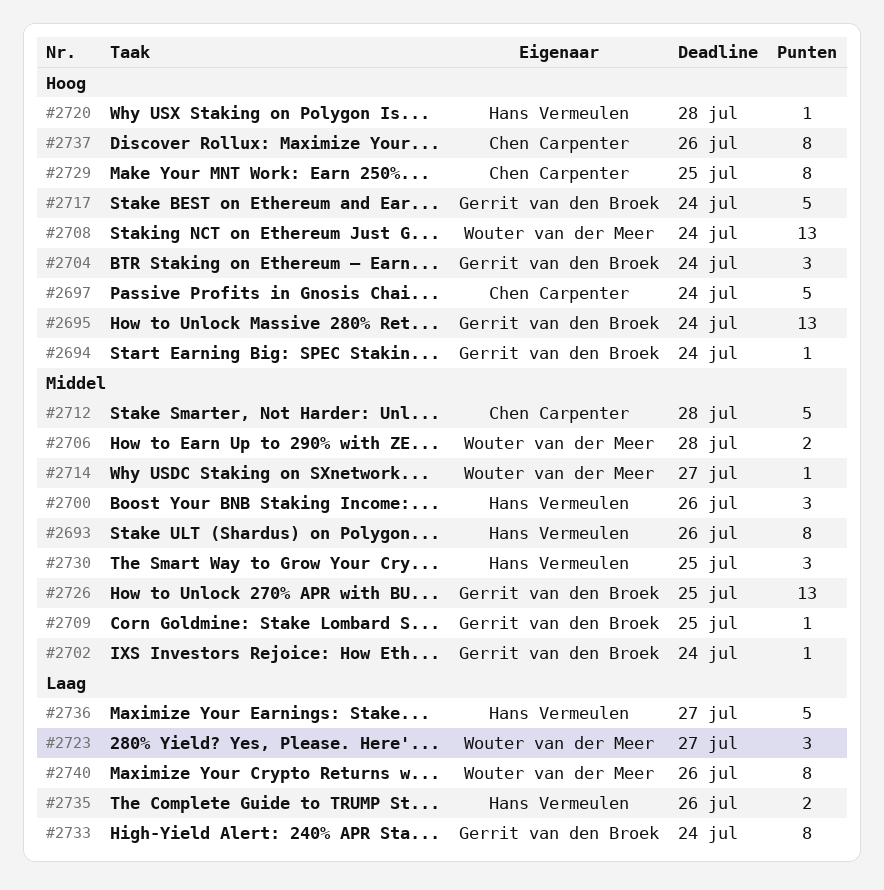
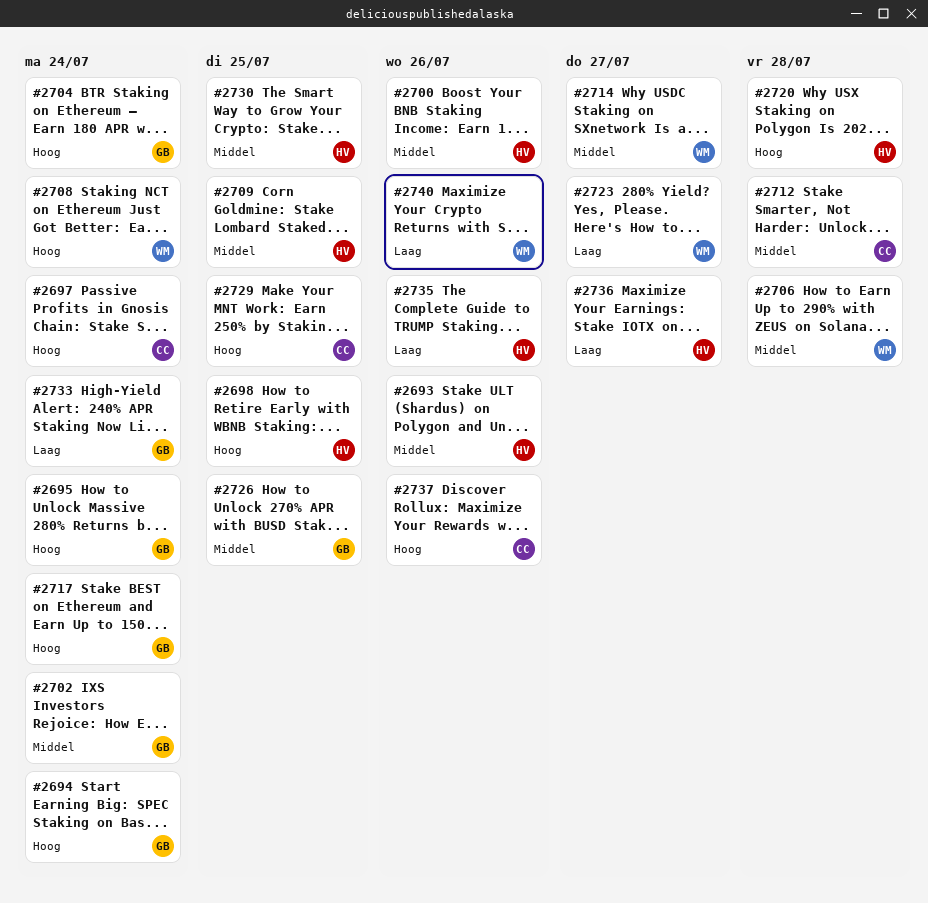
#2698: none -> present
#2709, owner: Gerrit van den Broek -> Hans Vermeulen

